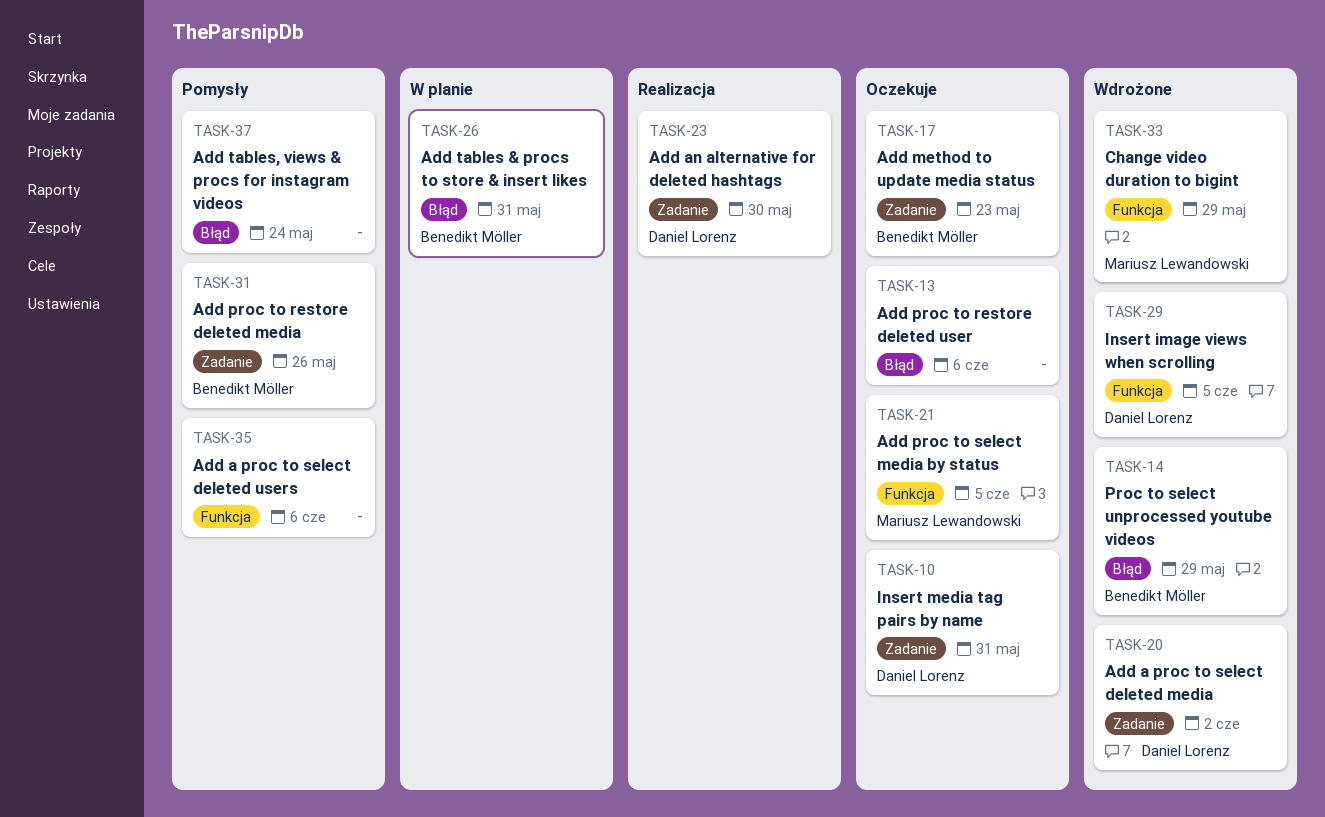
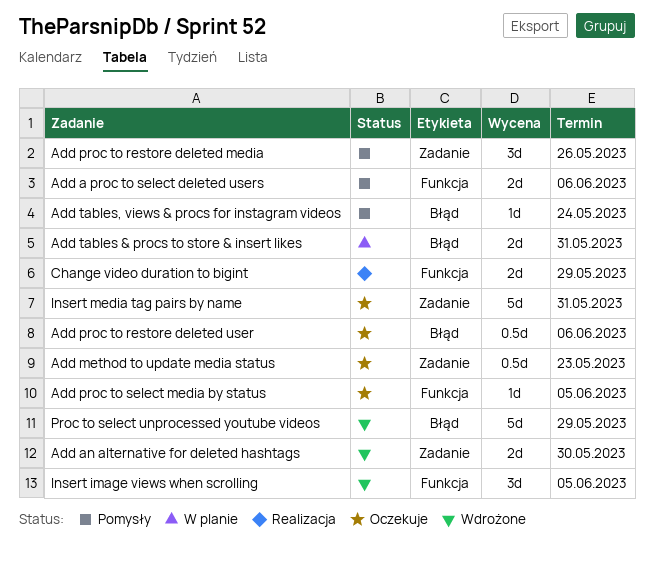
Add a proc to select deleted media: present -> none
Add an alternative for deleted hashtags, status: Realizacja -> Wdrożone
Change video duration to bigint, status: Wdrożone -> Realizacja

